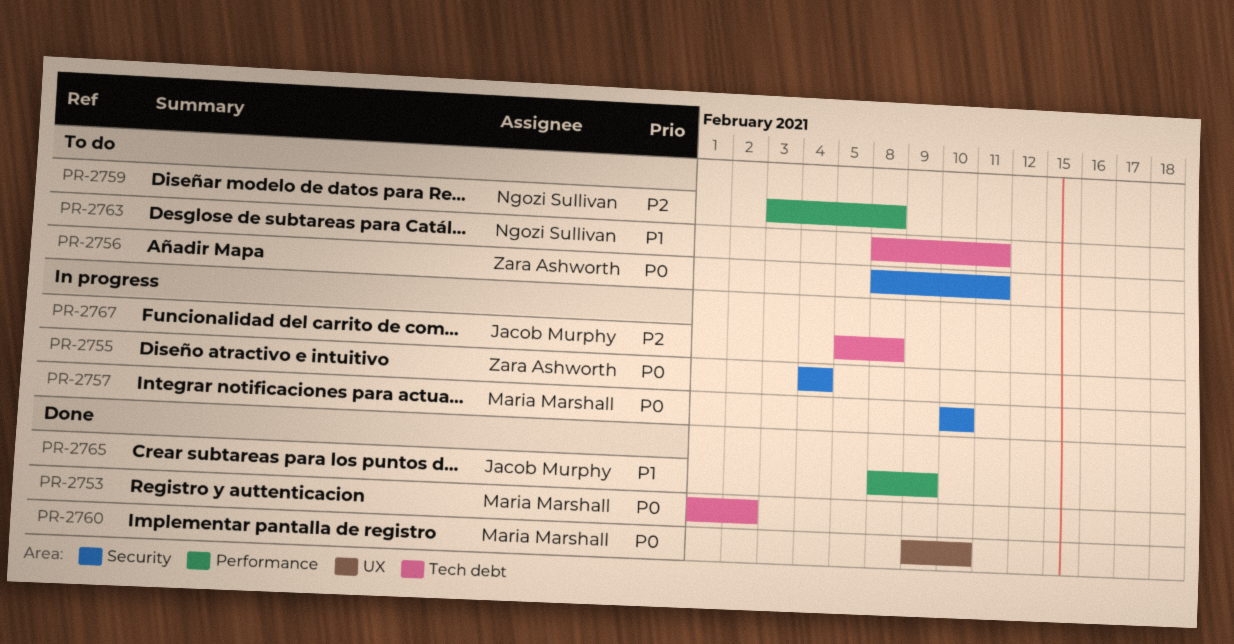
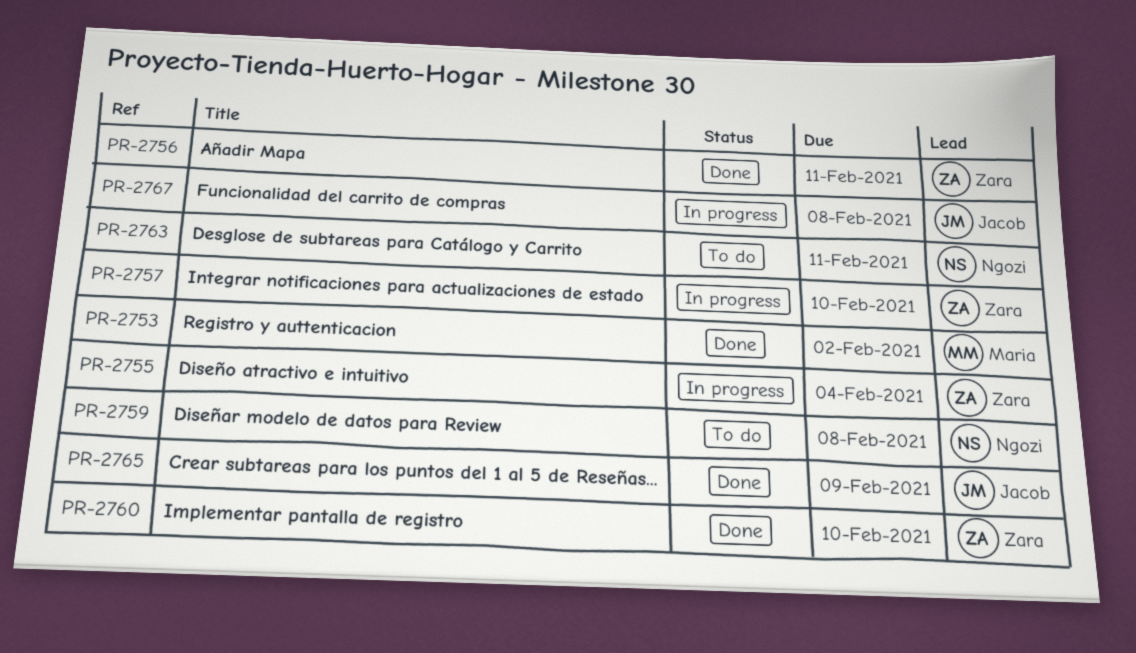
PR-2756, status: To do -> Done
PR-2757, owner: Maria Marshall -> Zara Ashworth
PR-2760, owner: Maria Marshall -> Zara Ashworth

